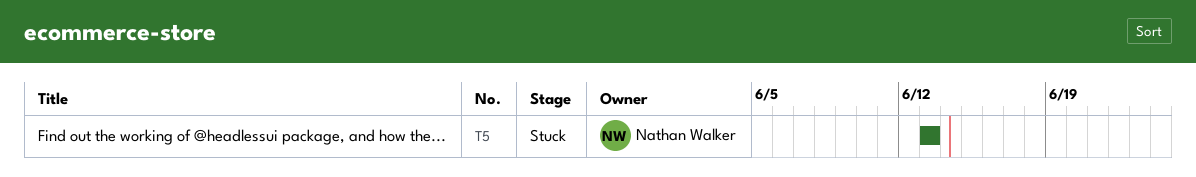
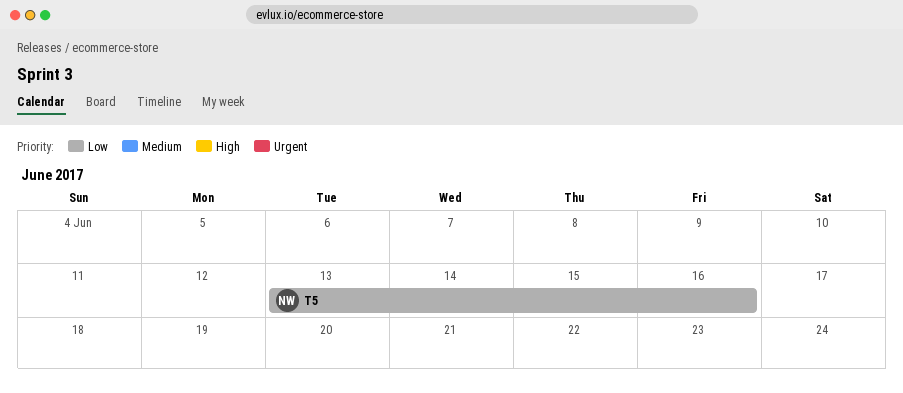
T5, due: Jun 13 -> Jun 16

